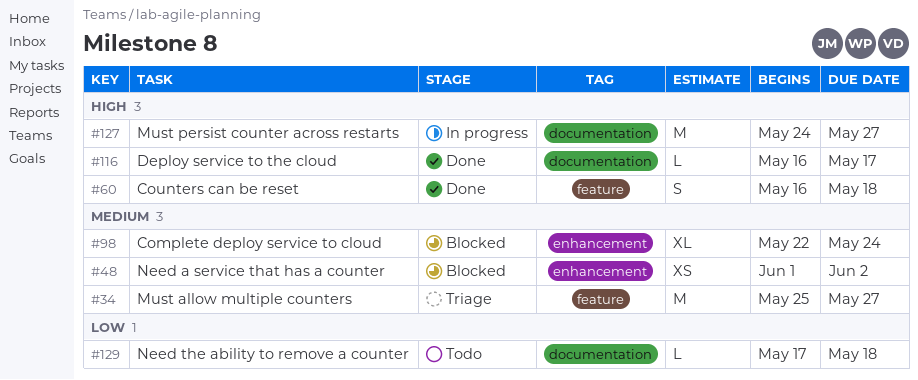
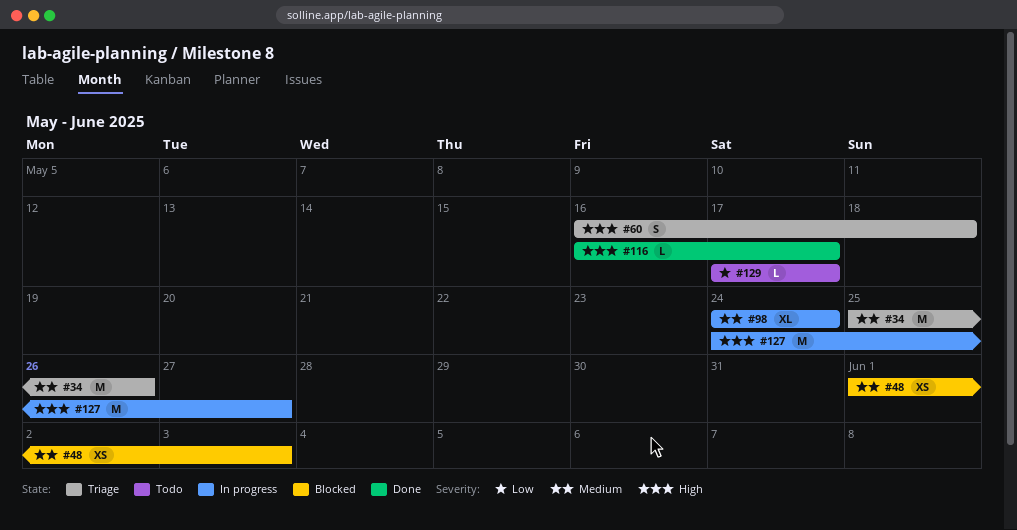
#34, due: May 27 -> May 26
#48, due: Jun 2 -> Jun 3
#60, status: Done -> Triage
#98, status: Blocked -> In progress
#98, start: May 22 -> May 24
#129, due: May 18 -> May 17

